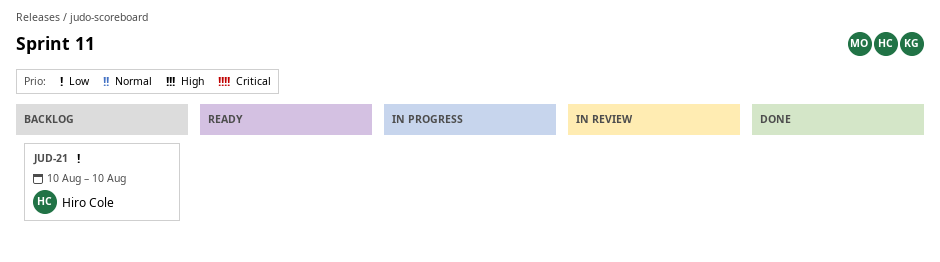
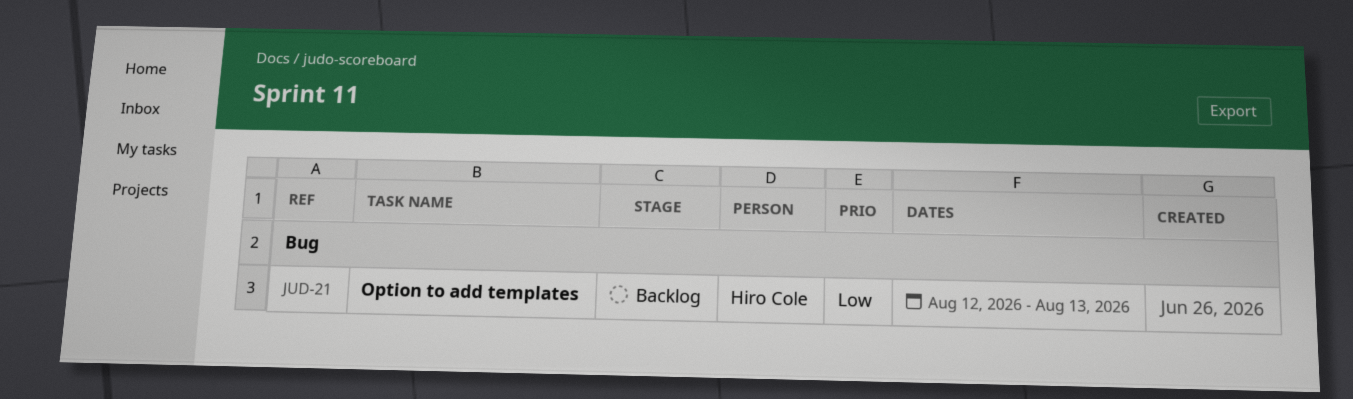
JUD-21, start: Aug 10 -> Aug 12
JUD-21, due: Aug 10 -> Aug 13

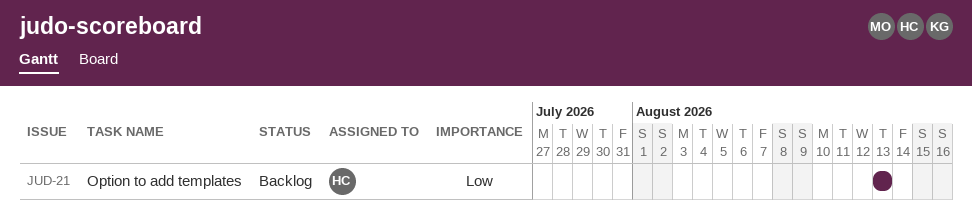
JUD-21, start: Aug 12 -> Aug 13

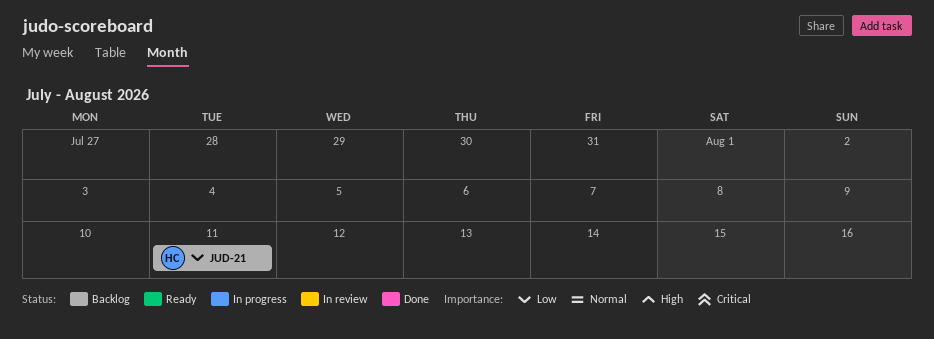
JUD-21, start: Aug 13 -> Aug 11
JUD-21, due: Aug 13 -> Aug 11

